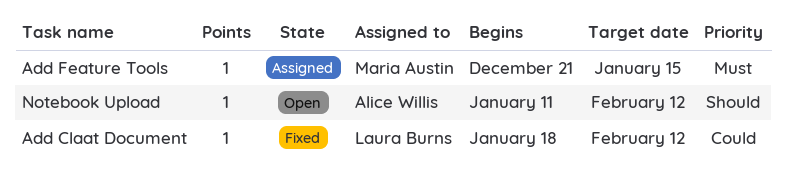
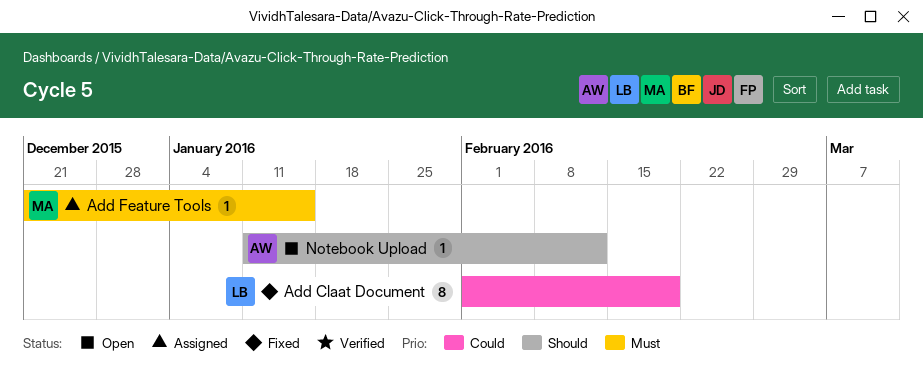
Add Claat Document, estimate: 1 -> 8
Add Claat Document, start: Jan 18 -> Feb 1
Add Claat Document, due: Feb 12 -> Feb 19

